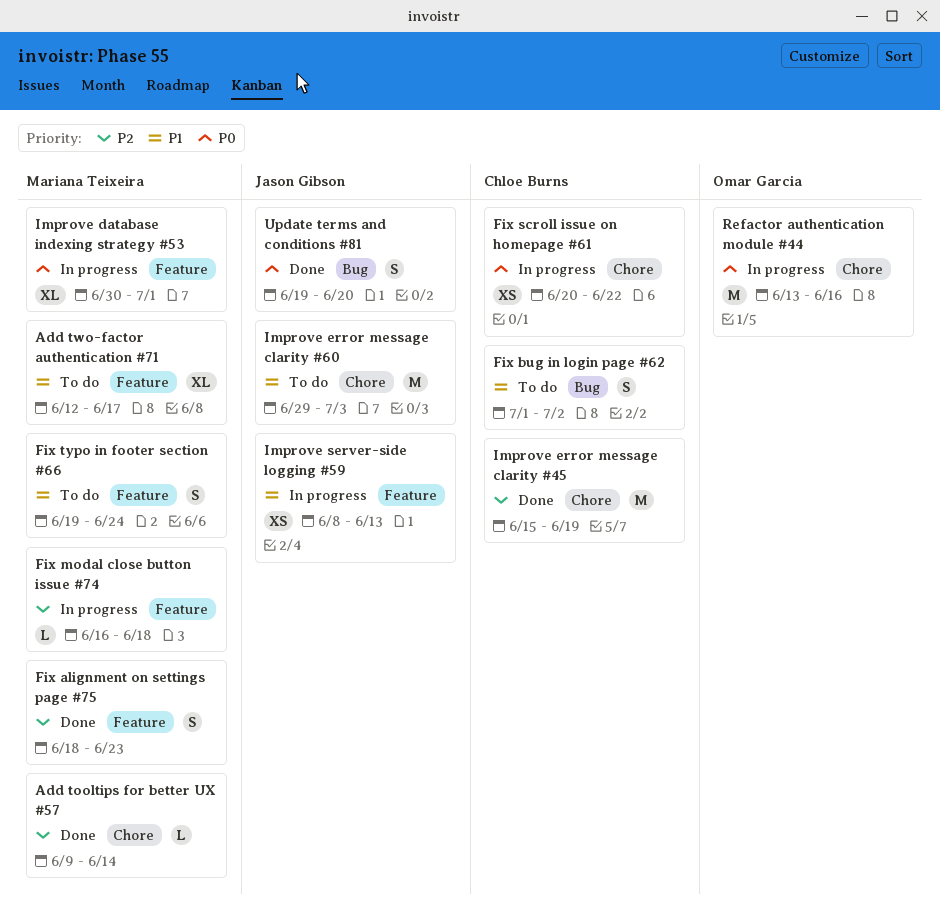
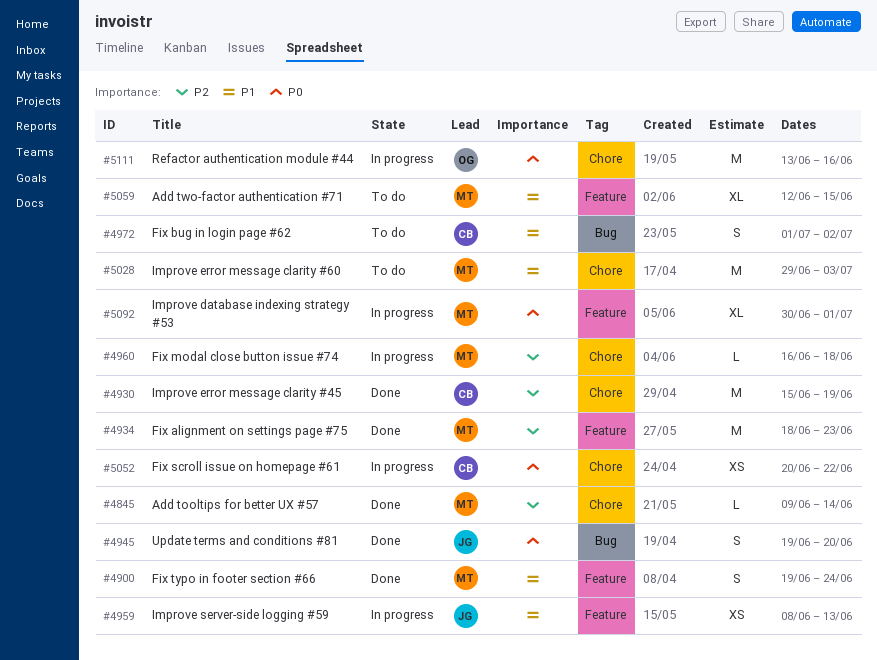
Add two-factor authentication #71, due: Jun 17 -> Jun 15
Fix alignment on settings page #75, estimate: S -> M
Fix modal close button issue #74, label: Feature -> Chore
Fix typo in footer section #66, status: To do -> Done
Improve error message clarity #60, owner: Jason Gibson -> Mariana Teixeira

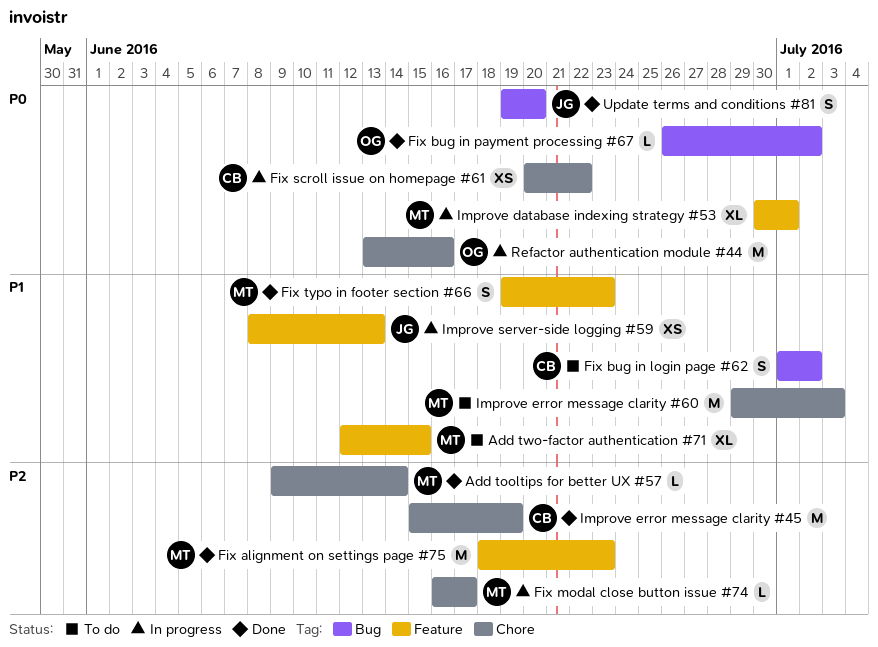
Fix bug in payment processing #67: none -> present
Fix modal close button issue #74, due: Jun 18 -> Jun 17
Fix typo in footer section #66, due: Jun 24 -> Jun 23

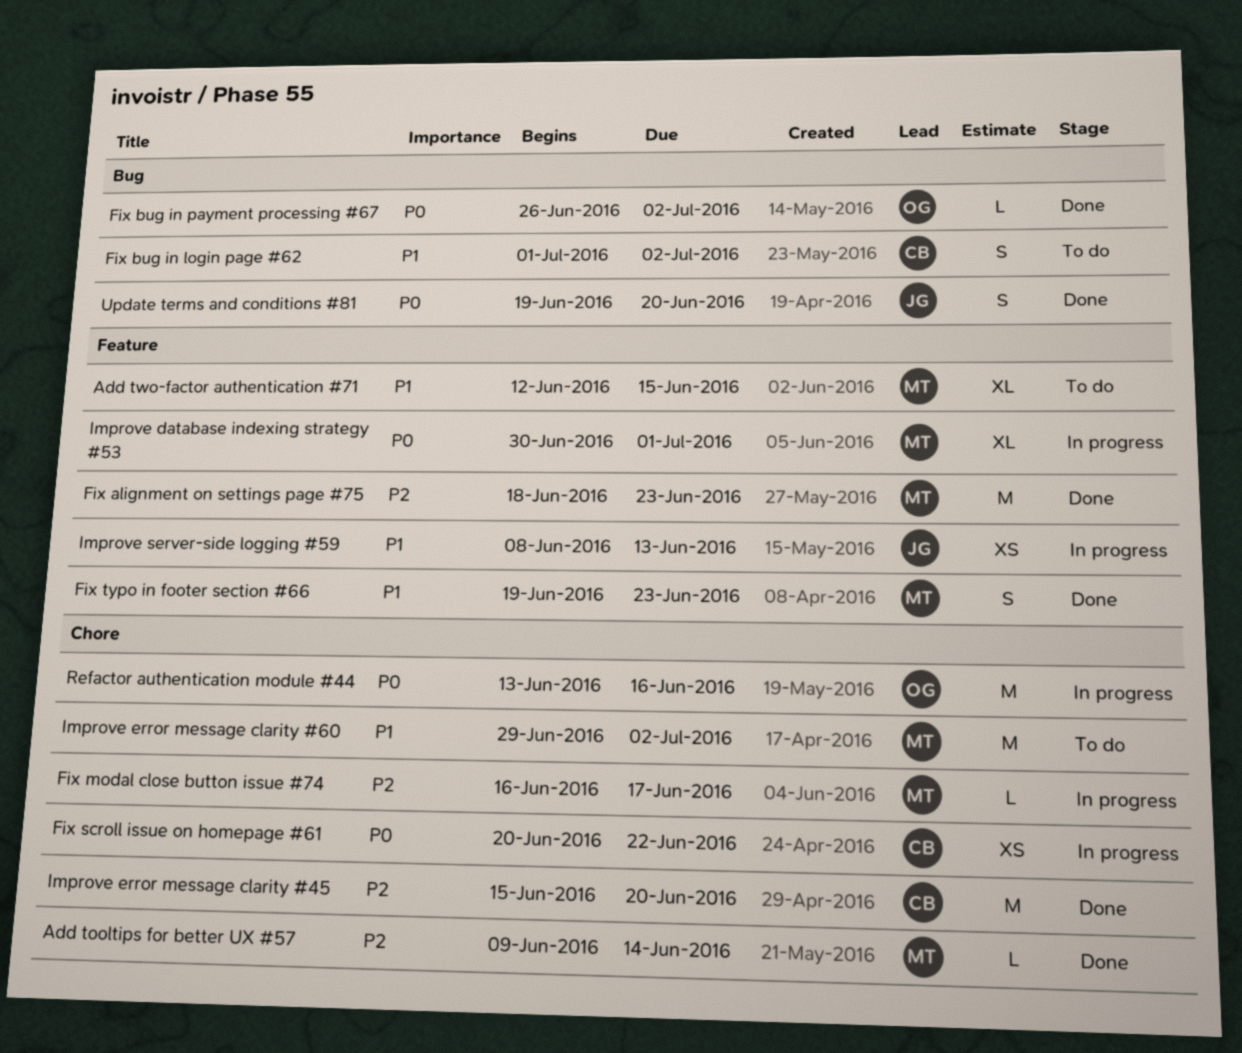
Improve error message clarity #45, due: Jun 19 -> Jun 20
Improve error message clarity #60, due: Jul 3 -> Jul 2

